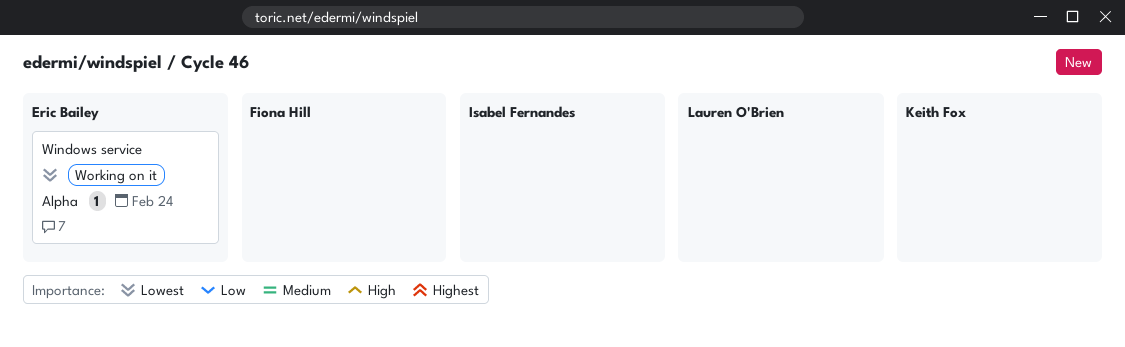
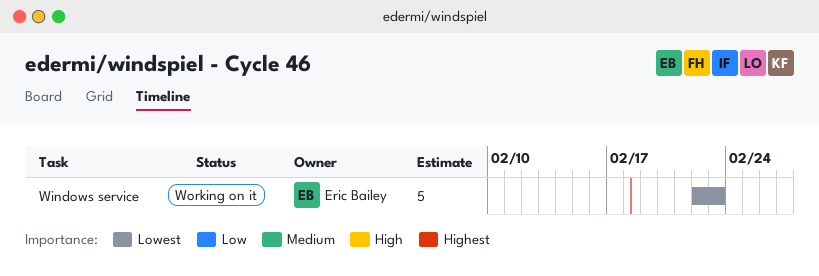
Windows service, estimate: 1 -> 5
Windows service, due: Feb 24 -> Feb 23

